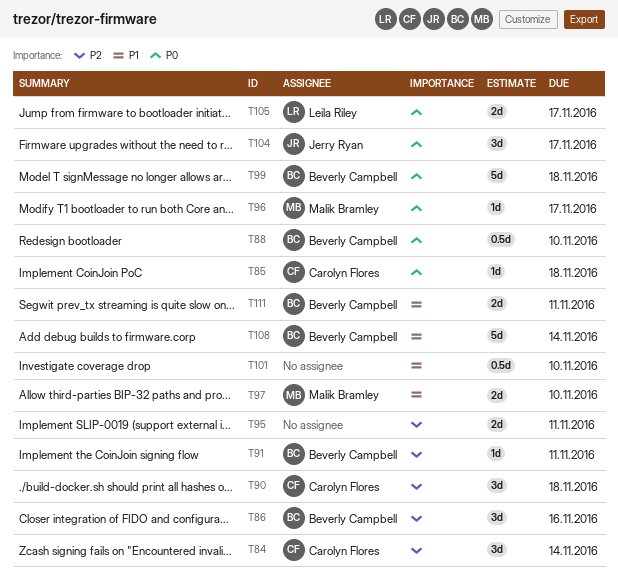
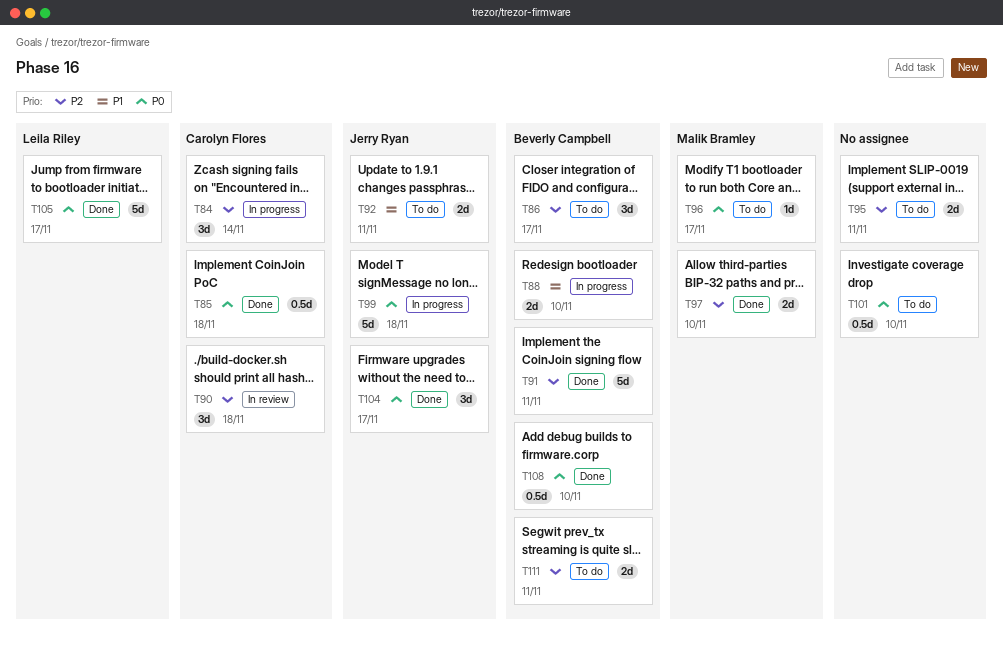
T85, estimate: 1d -> 0.5d
T86, due: Nov 16 -> Nov 17
T88, priority: P0 -> P1
T88, estimate: 0.5d -> 2d
T91, estimate: 1d -> 5d
T92: none -> present
T97, priority: P1 -> P2
T99, owner: Beverly Campbell -> Jerry Ryan
T101, priority: P1 -> P0
T105, estimate: 2d -> 5d
T108, priority: P1 -> P0
T108, estimate: 5d -> 0.5d
T108, due: Nov 14 -> Nov 10
T111, priority: P1 -> P2

